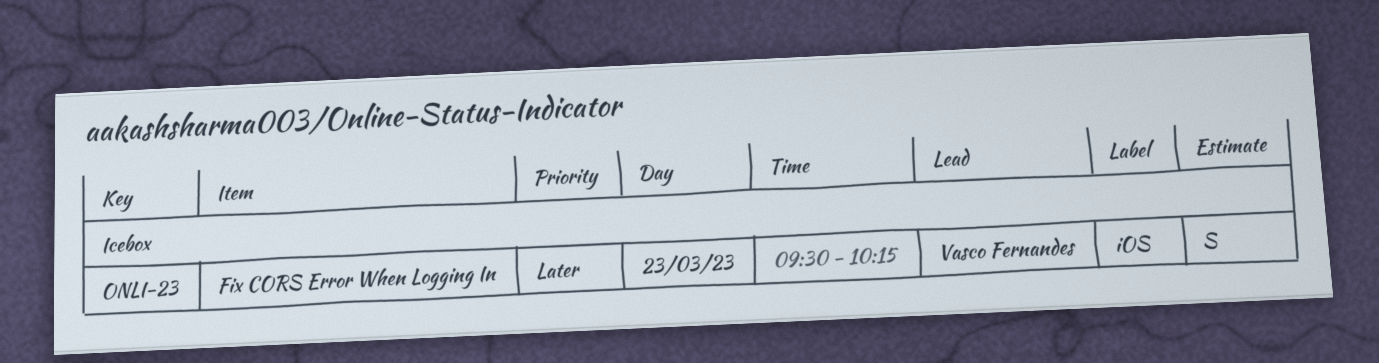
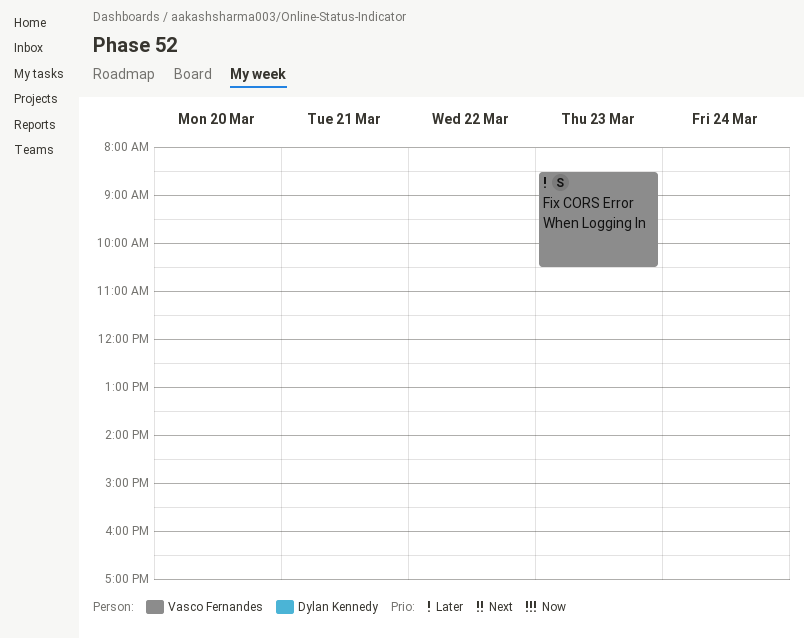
Fix CORS Error When Logging In, begins: 09:30 -> 08:30
Fix CORS Error When Logging In, ends: 10:15 -> 10:30

